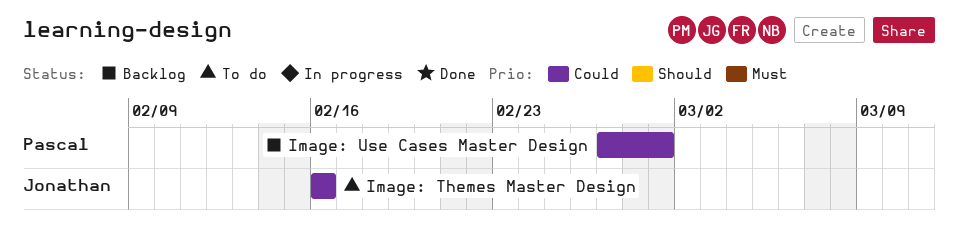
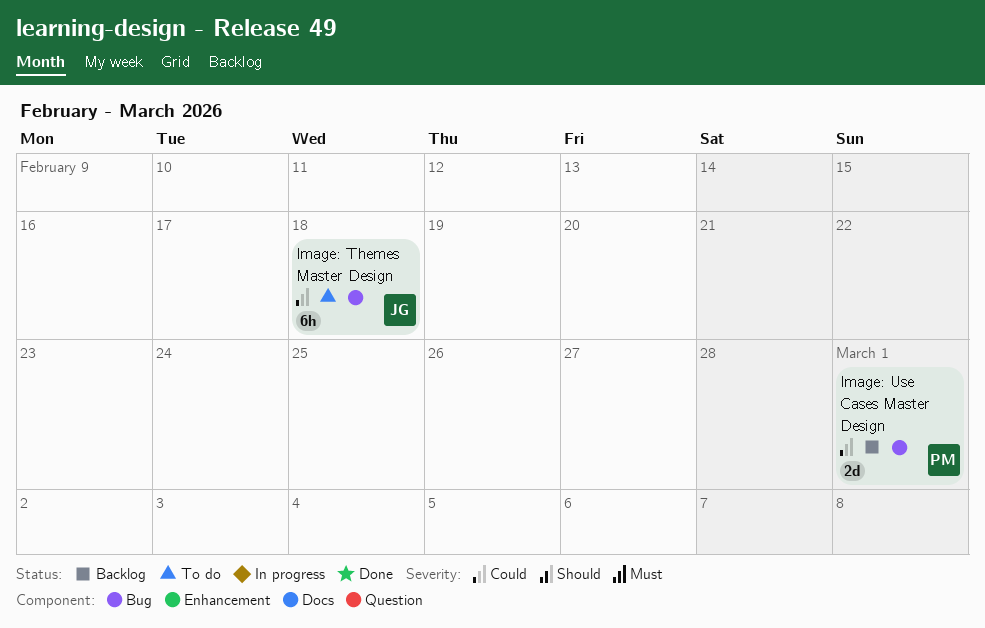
Image: Themes Master Design, due: Feb 16 -> Feb 18

